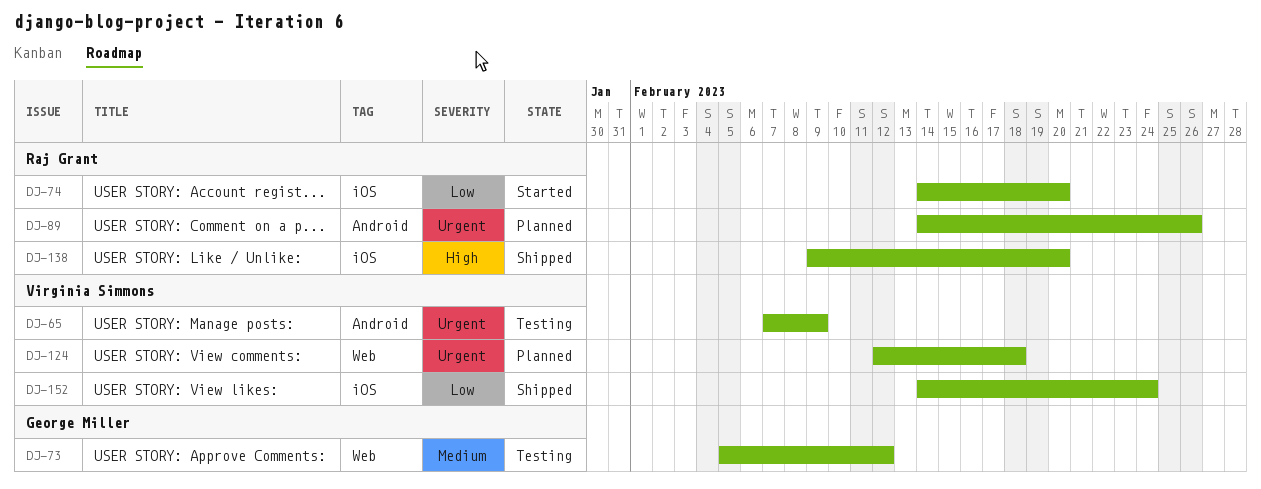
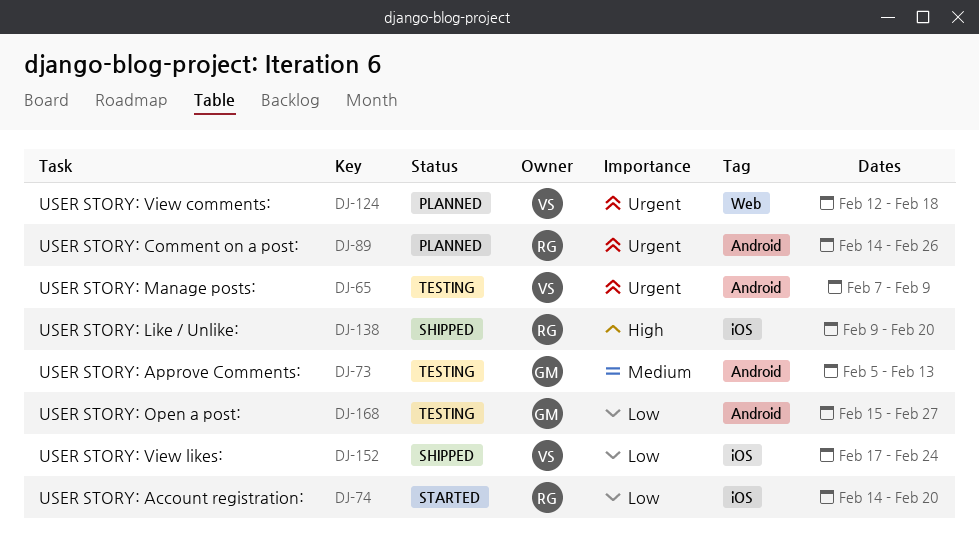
DJ-73, label: Web -> Android
DJ-73, due: Feb 12 -> Feb 13
DJ-152, start: Feb 14 -> Feb 17
DJ-168: none -> present

